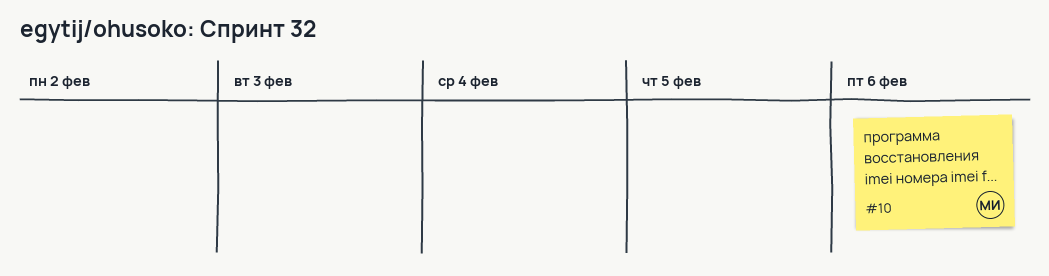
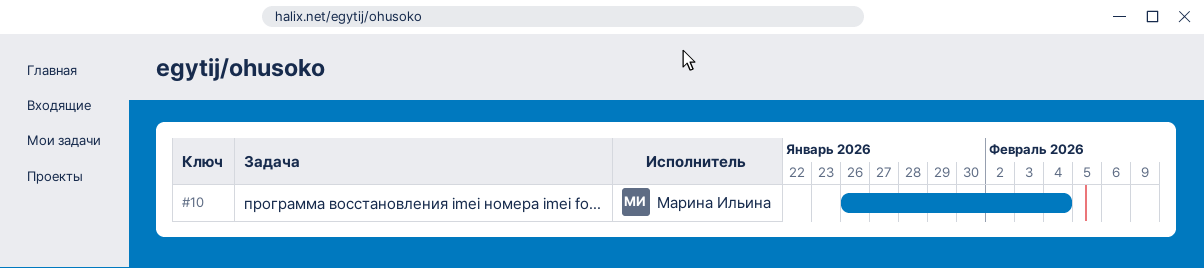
#10, due: Feb 6 -> Feb 4

